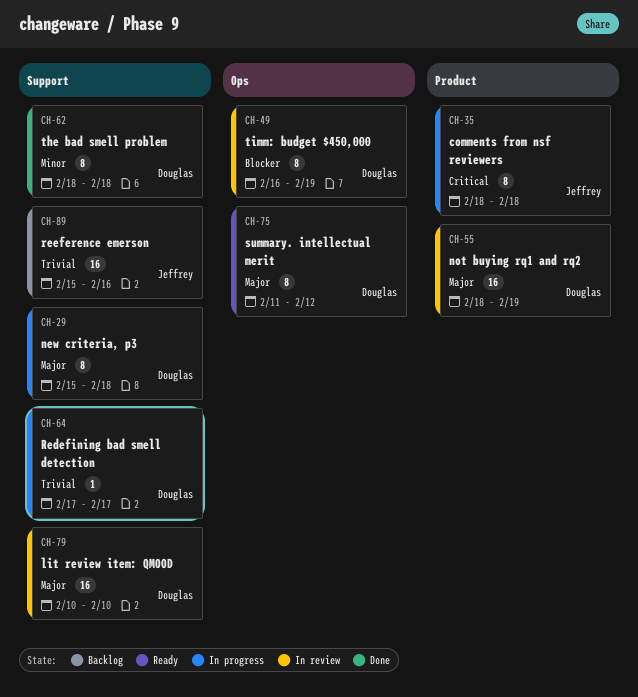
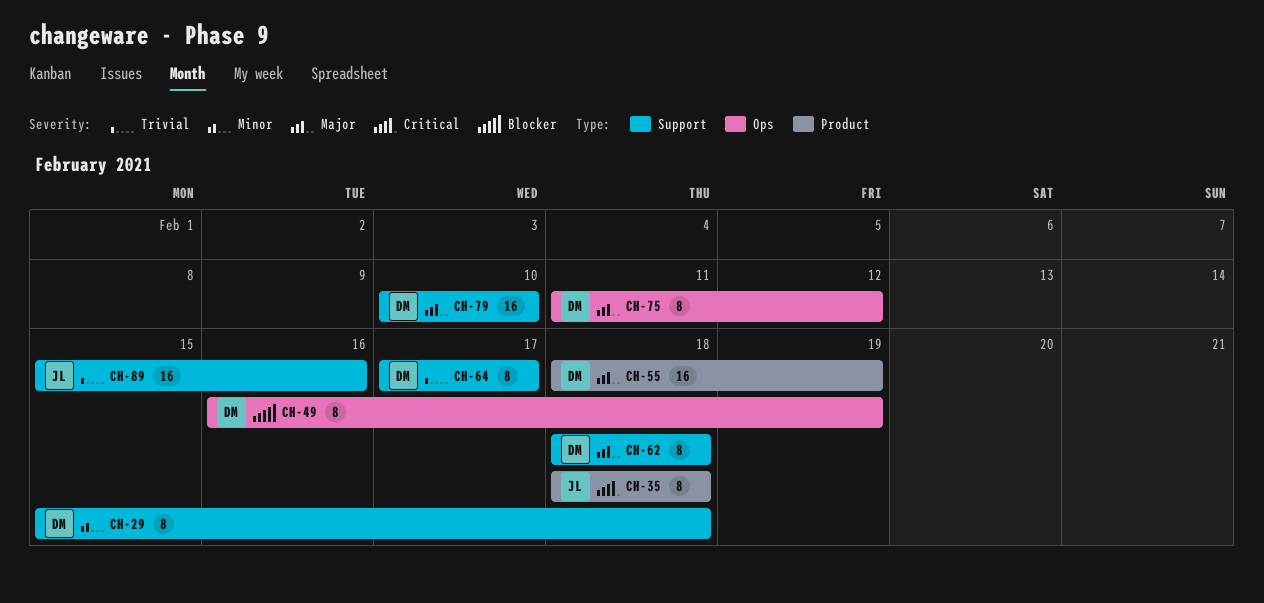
CH-29, priority: Major -> Minor
CH-62, priority: Minor -> Major
CH-64, estimate: 1 -> 8

